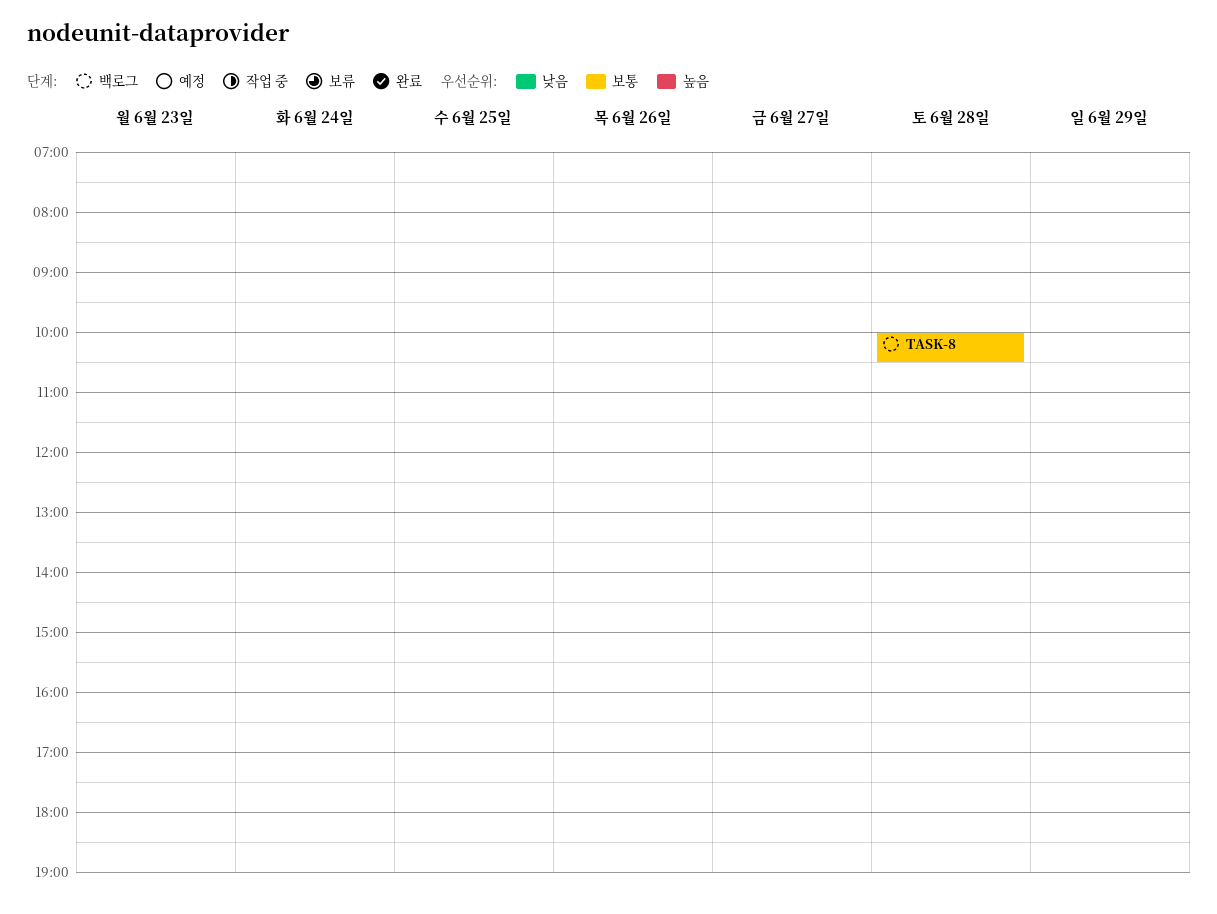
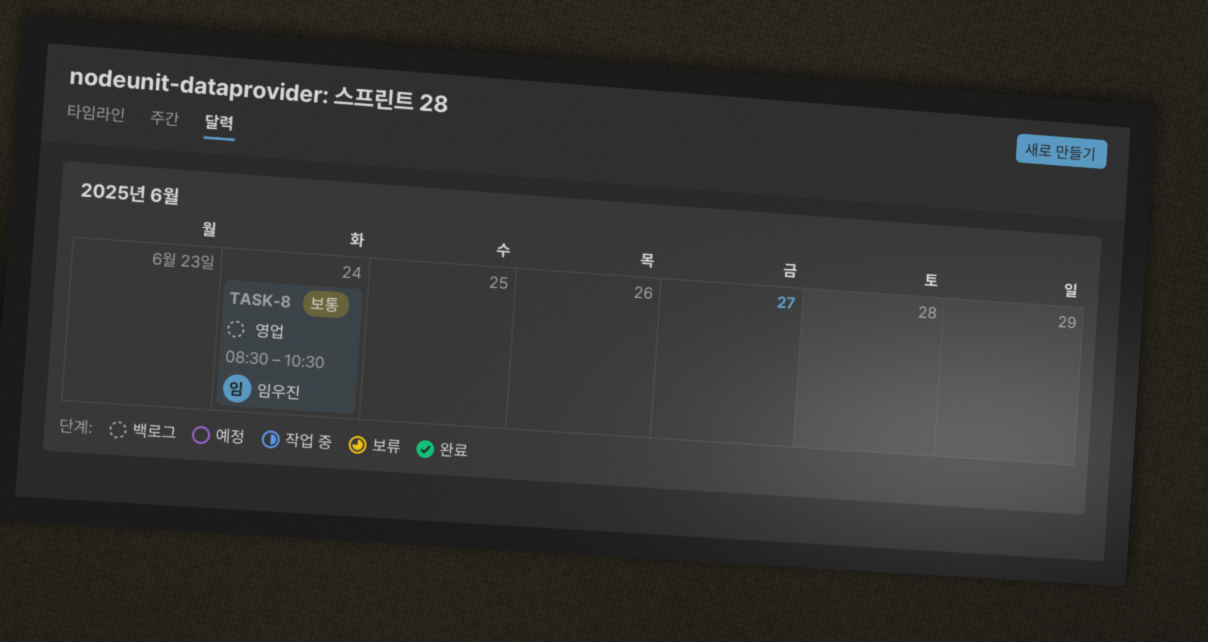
TASK-8, day: Jun 28 -> Jun 24
TASK-8, begins: 10:00 -> 08:30

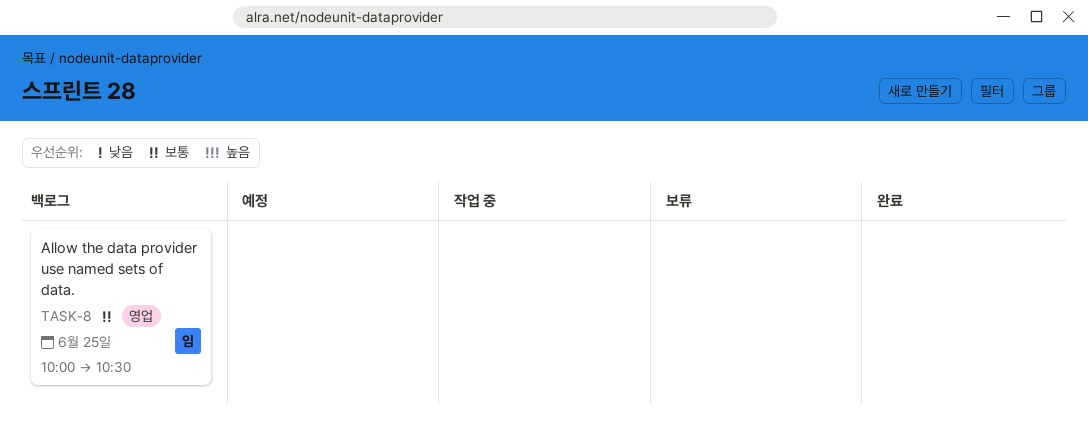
TASK-8, day: Jun 24 -> Jun 25
TASK-8, begins: 08:30 -> 10:00

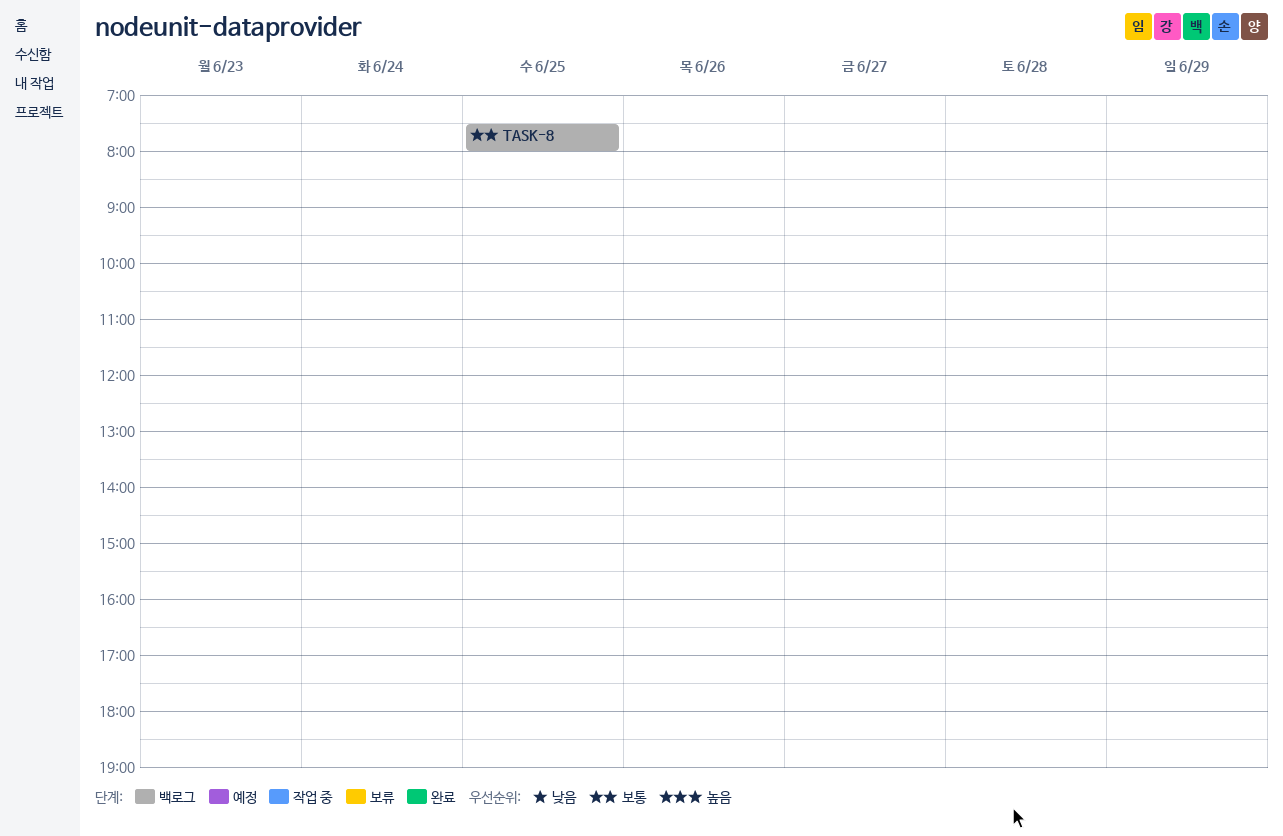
TASK-8, begins: 10:00 -> 07:30
TASK-8, ends: 10:30 -> 08:00

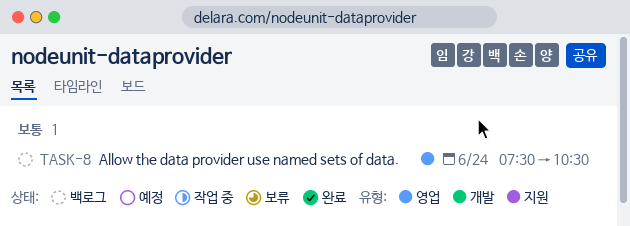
TASK-8, day: Jun 25 -> Jun 24
TASK-8, ends: 08:00 -> 10:30

